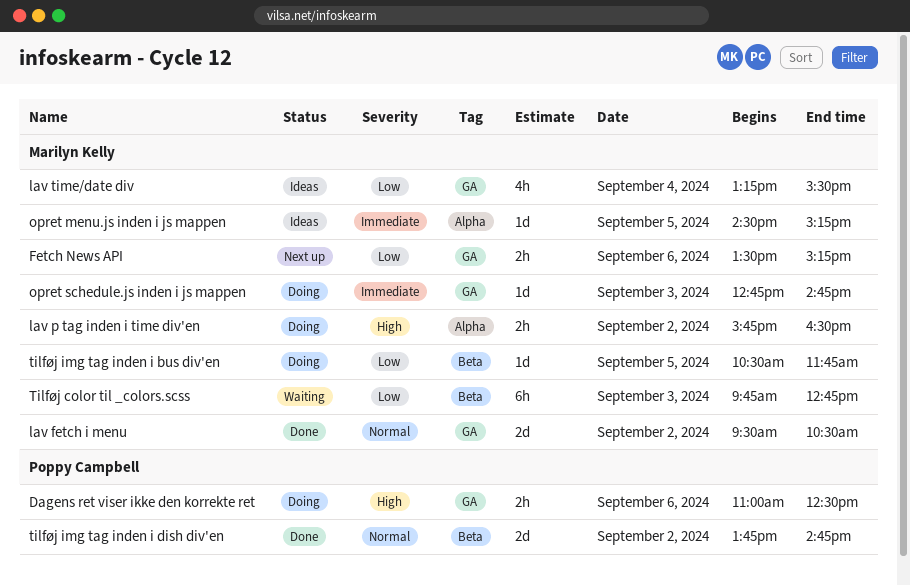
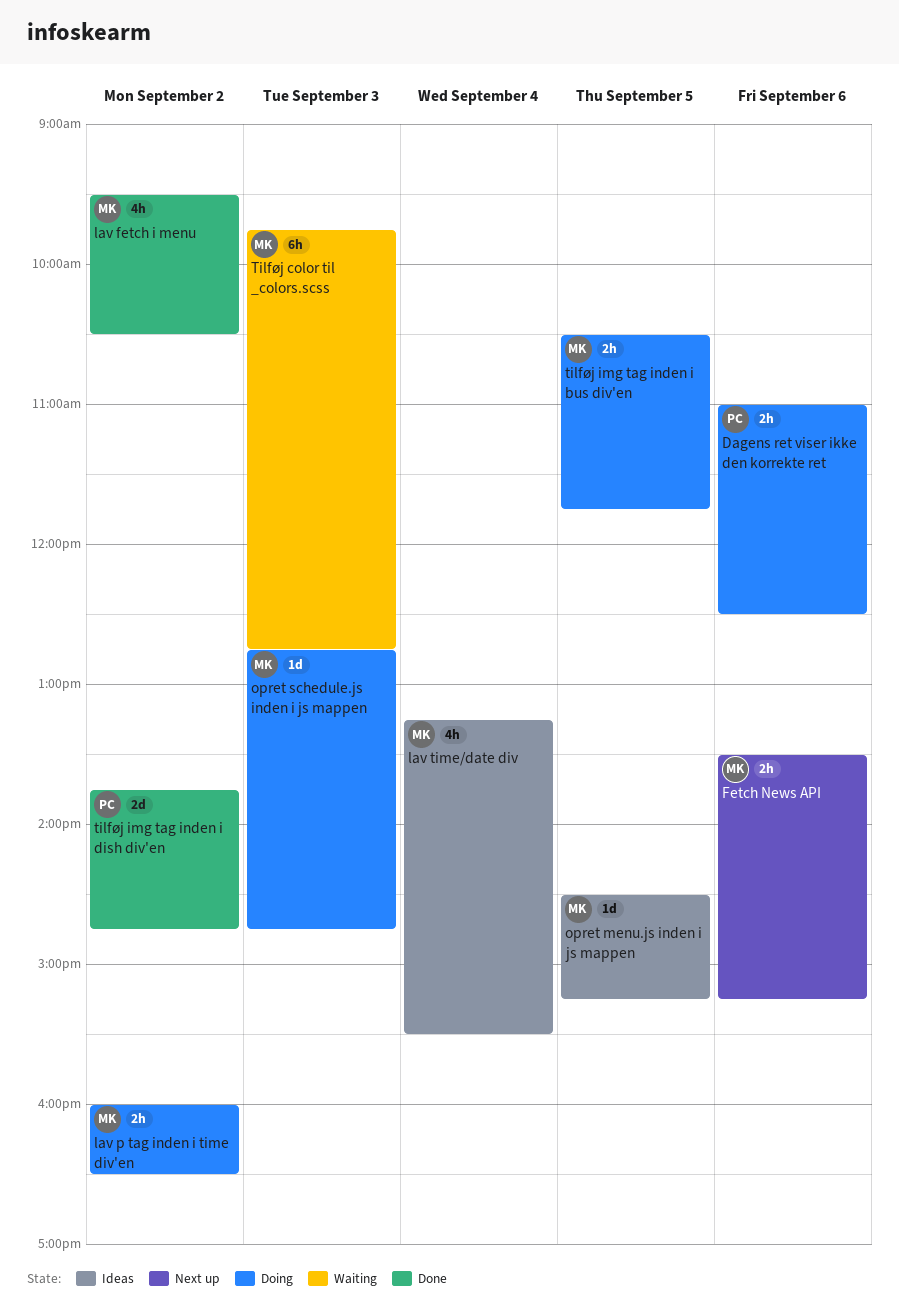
lav fetch i menu, estimate: 2d -> 4h
lav p tag inden i time div'en, begins: 15:45 -> 16:00
tilføj img tag inden i bus div'en, estimate: 1d -> 2h

